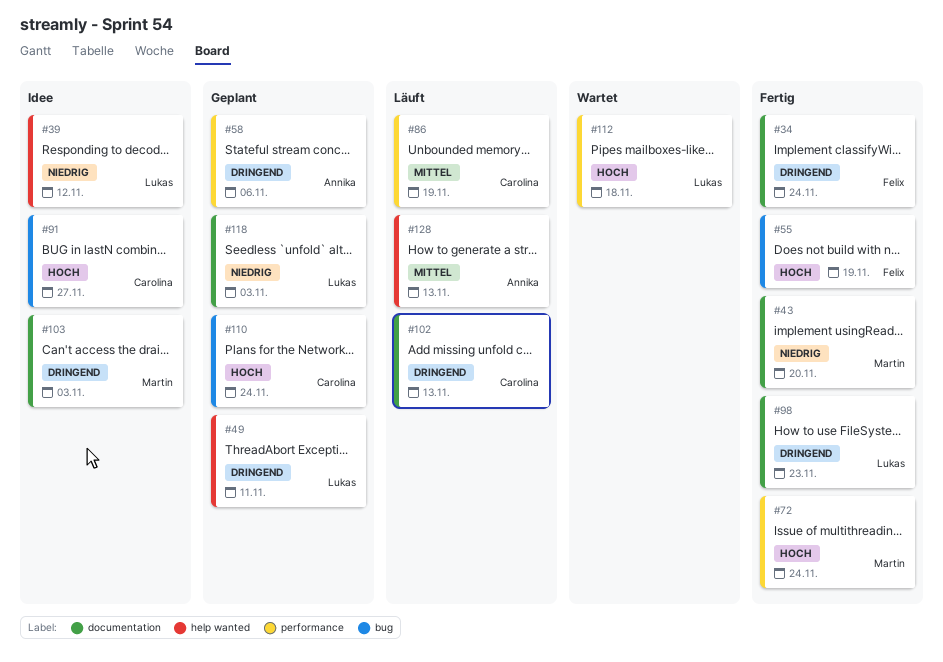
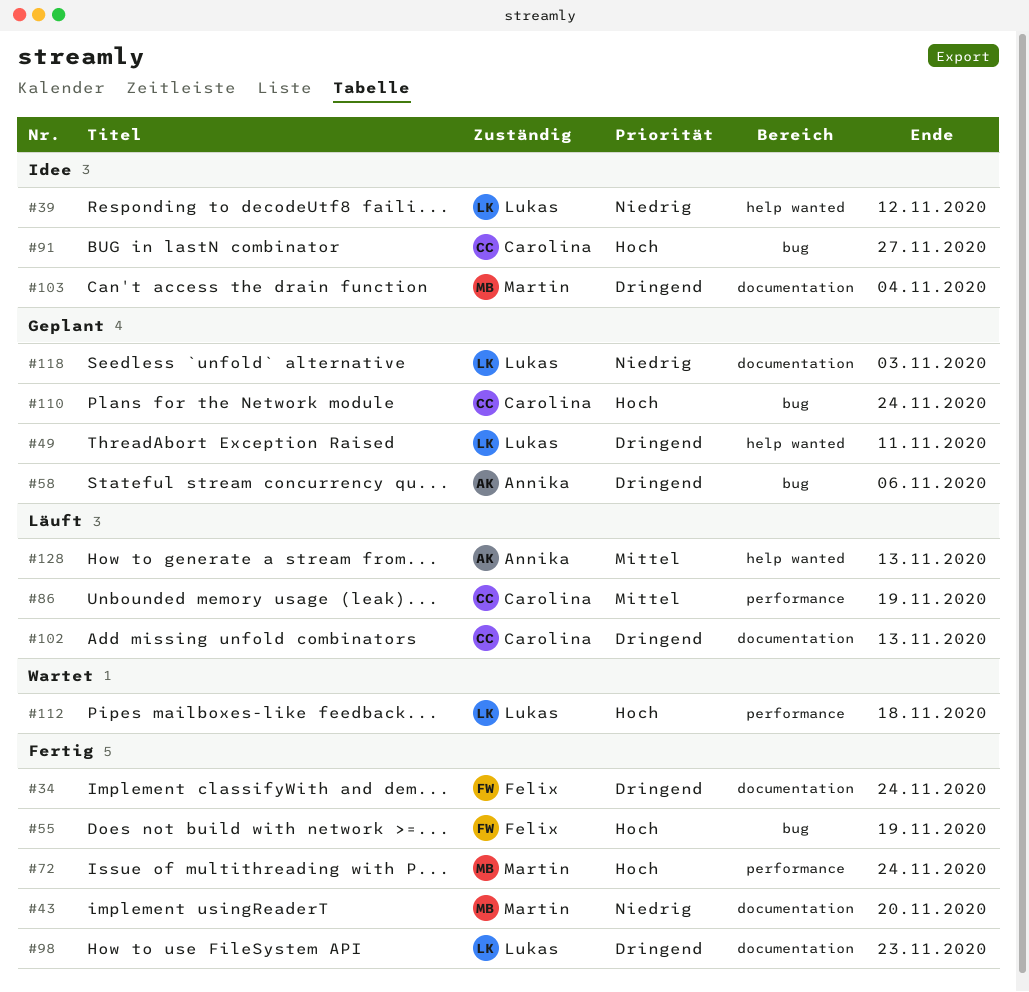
#58, label: performance -> bug
#103, due: Nov 3 -> Nov 4

